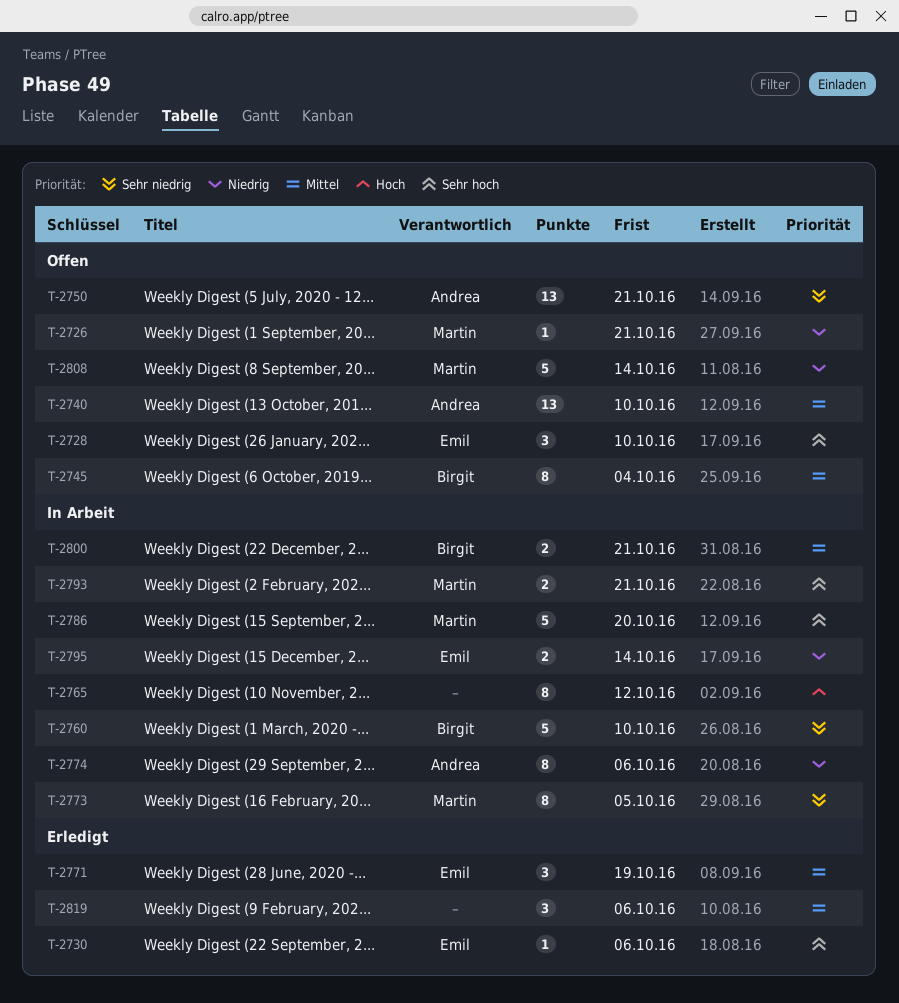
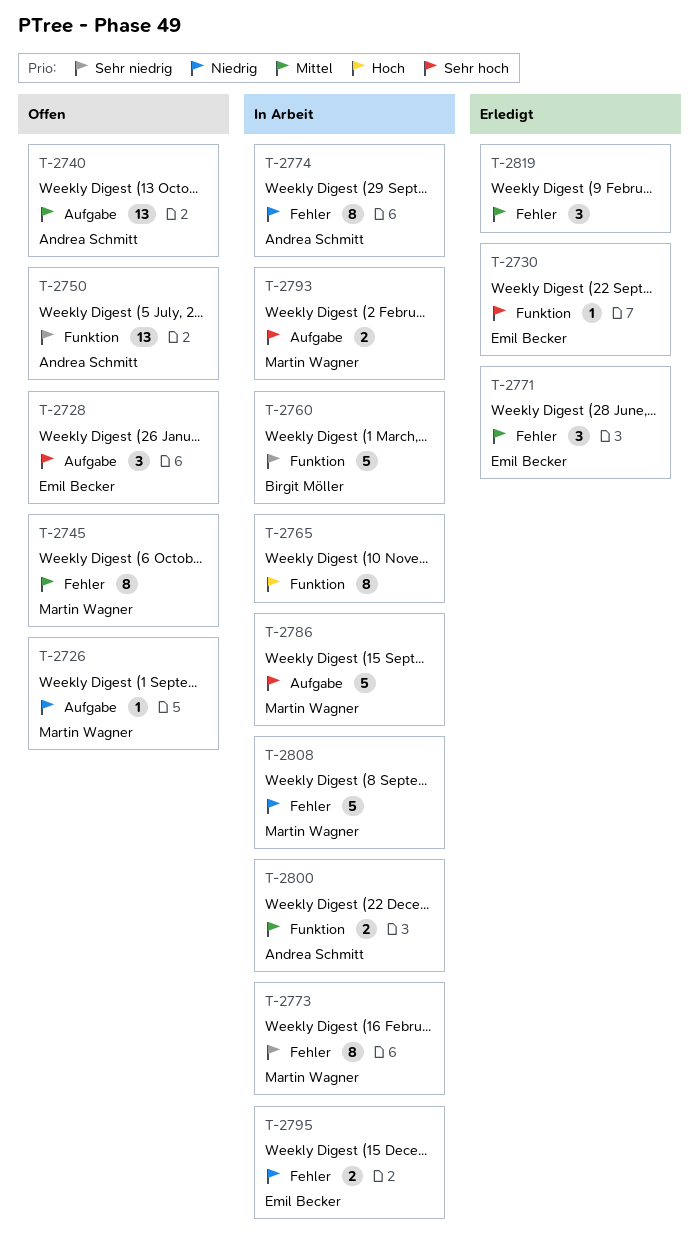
T-2745, owner: Birgit Möller -> Martin Wagner
T-2800, owner: Birgit Möller -> Andrea Schmitt
T-2808, status: Offen -> In Arbeit

